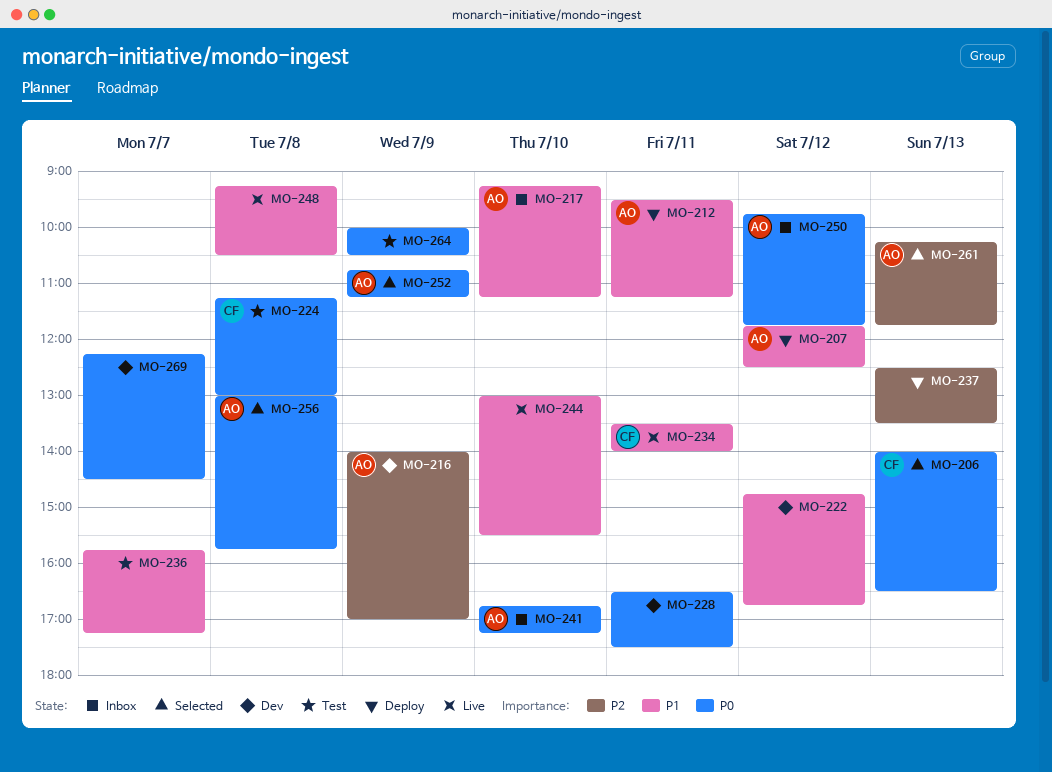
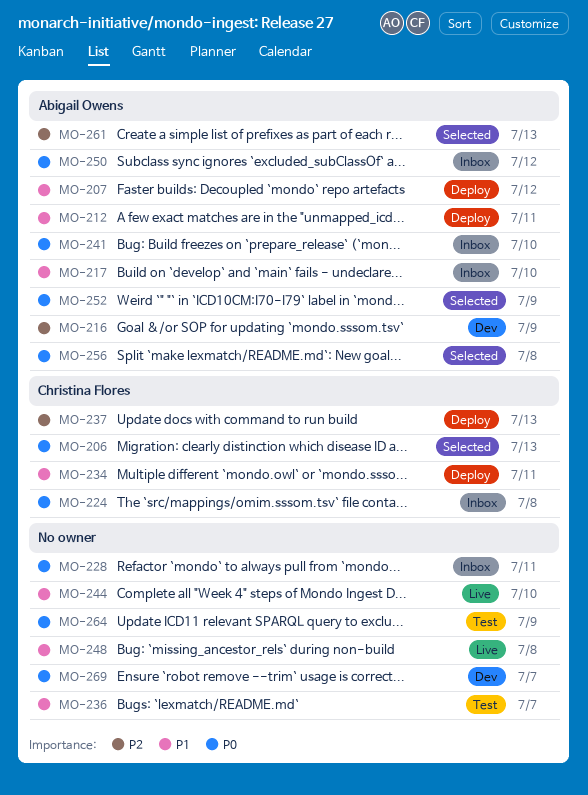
MO-222: present -> none
MO-224, status: Test -> Inbox
MO-228, status: Dev -> Inbox
MO-234, status: Live -> Deploy
MO-237, owner: none -> Christina Flores

